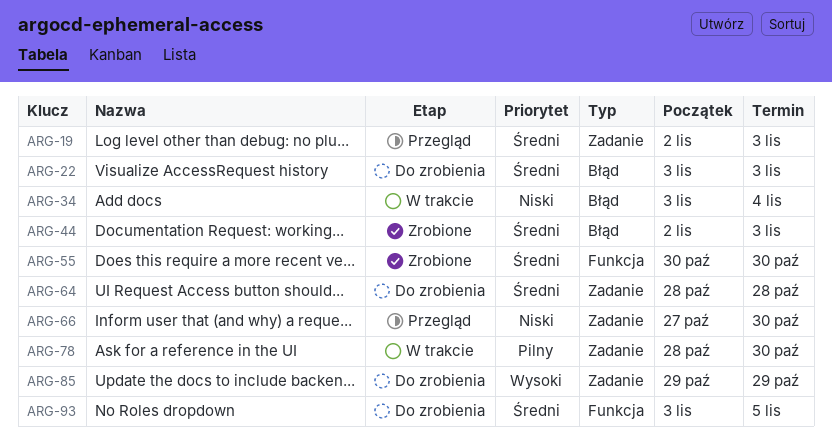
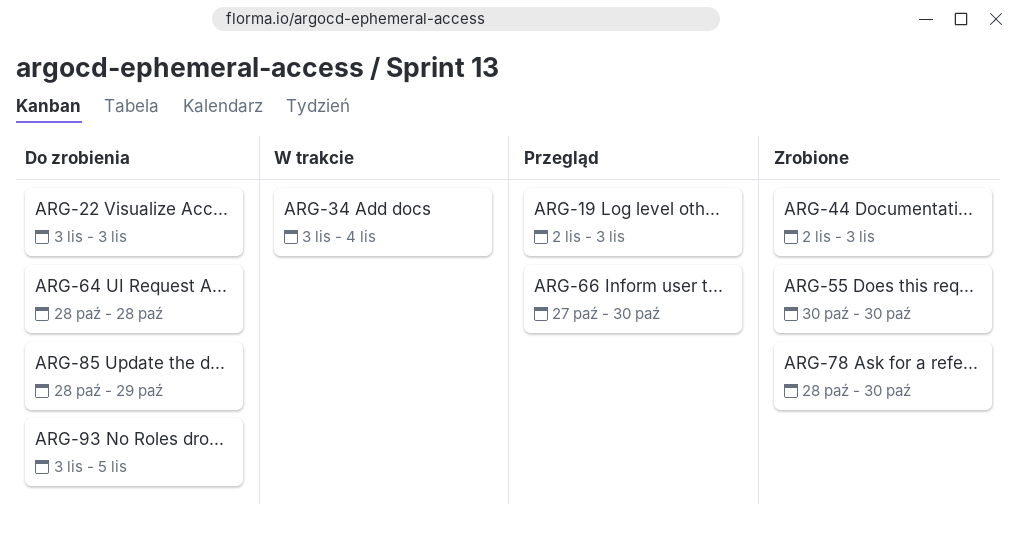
ARG-78, status: W trakcie -> Zrobione
ARG-85, start: Oct 29 -> Oct 28

